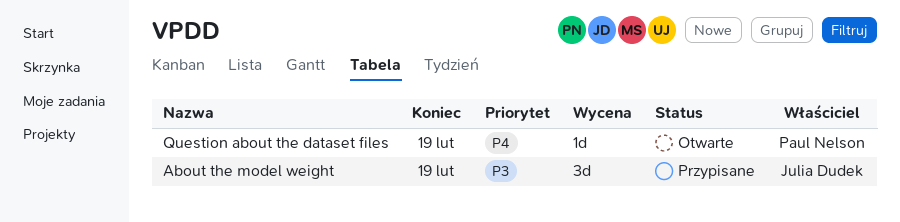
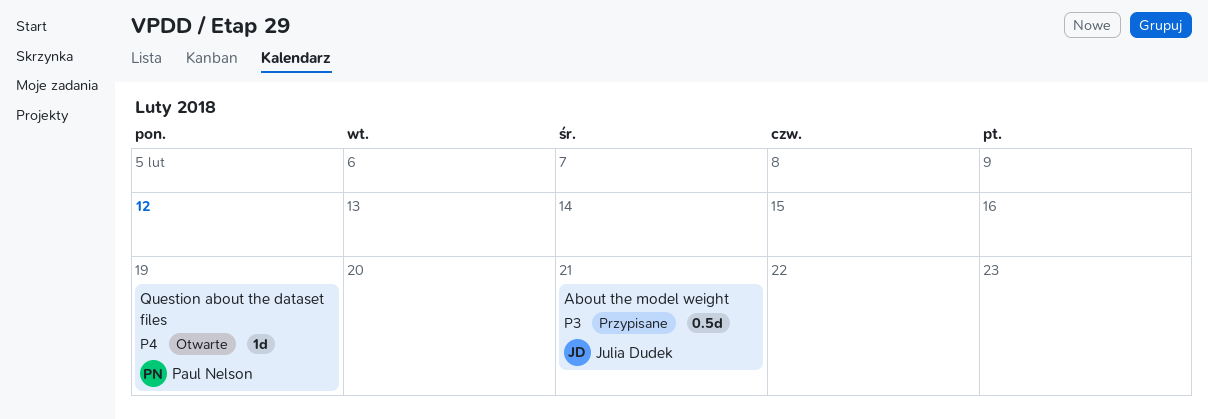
About the model weight, estimate: 3d -> 0.5d
About the model weight, due: Feb 19 -> Feb 21

